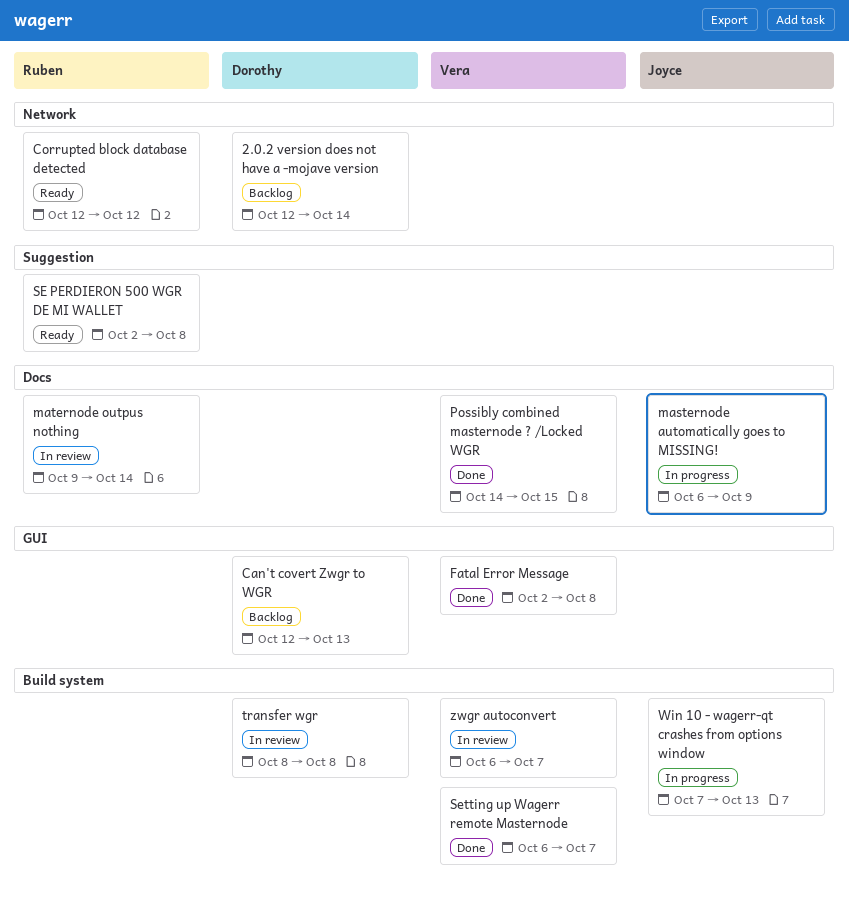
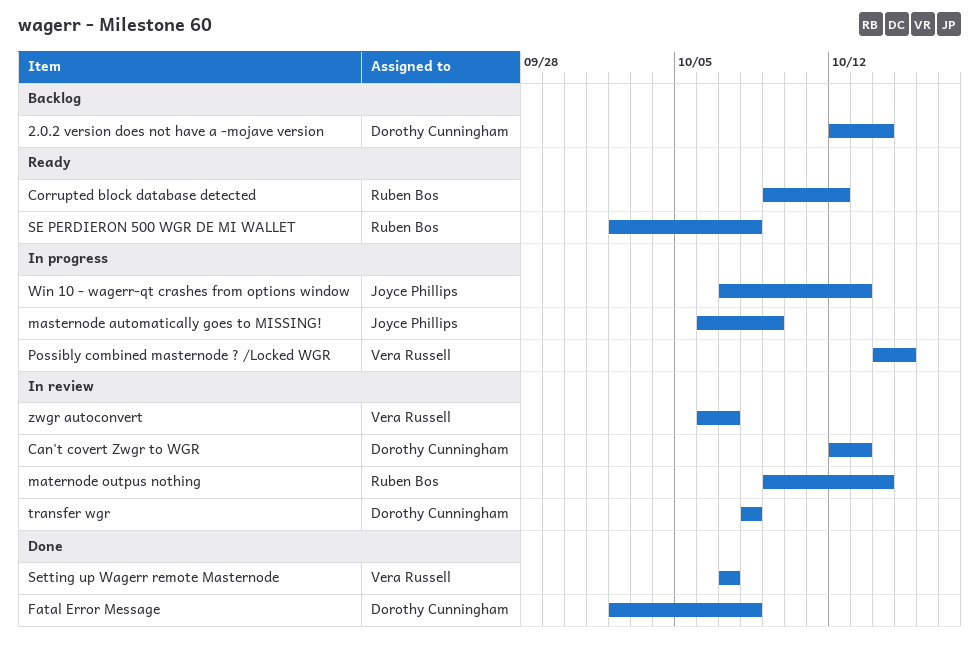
Can't covert Zwgr to WGR, status: Backlog -> In review
Corrupted block database detected, start: Oct 12 -> Oct 9
Fatal Error Message, owner: Vera Russell -> Dorothy Cunningham
Possibly combined masternode ? /Locked WGR, status: Done -> In progress
Setting up Wagerr remote Masternode, start: Oct 6 -> Oct 7

